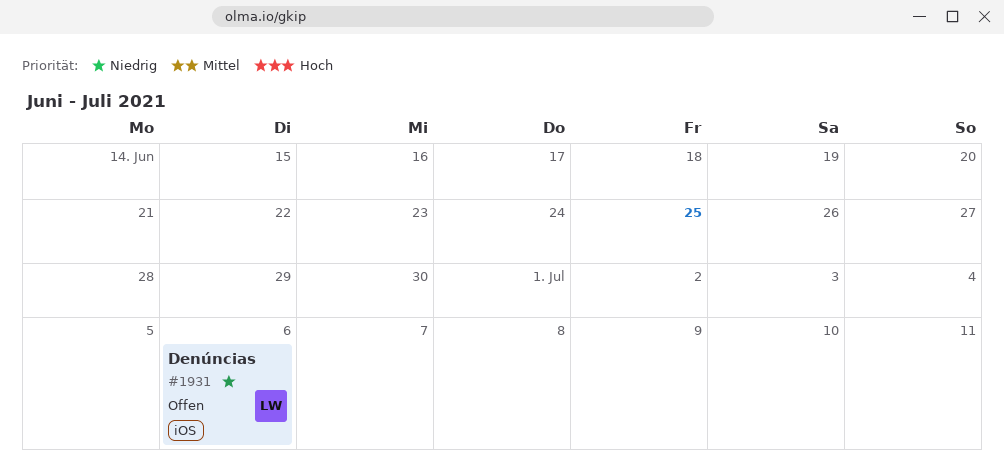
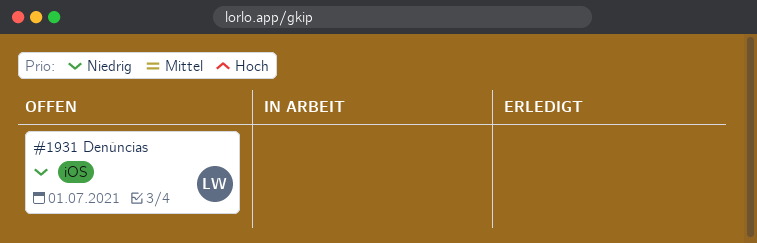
#1931, due: Jul 6 -> Jul 1

